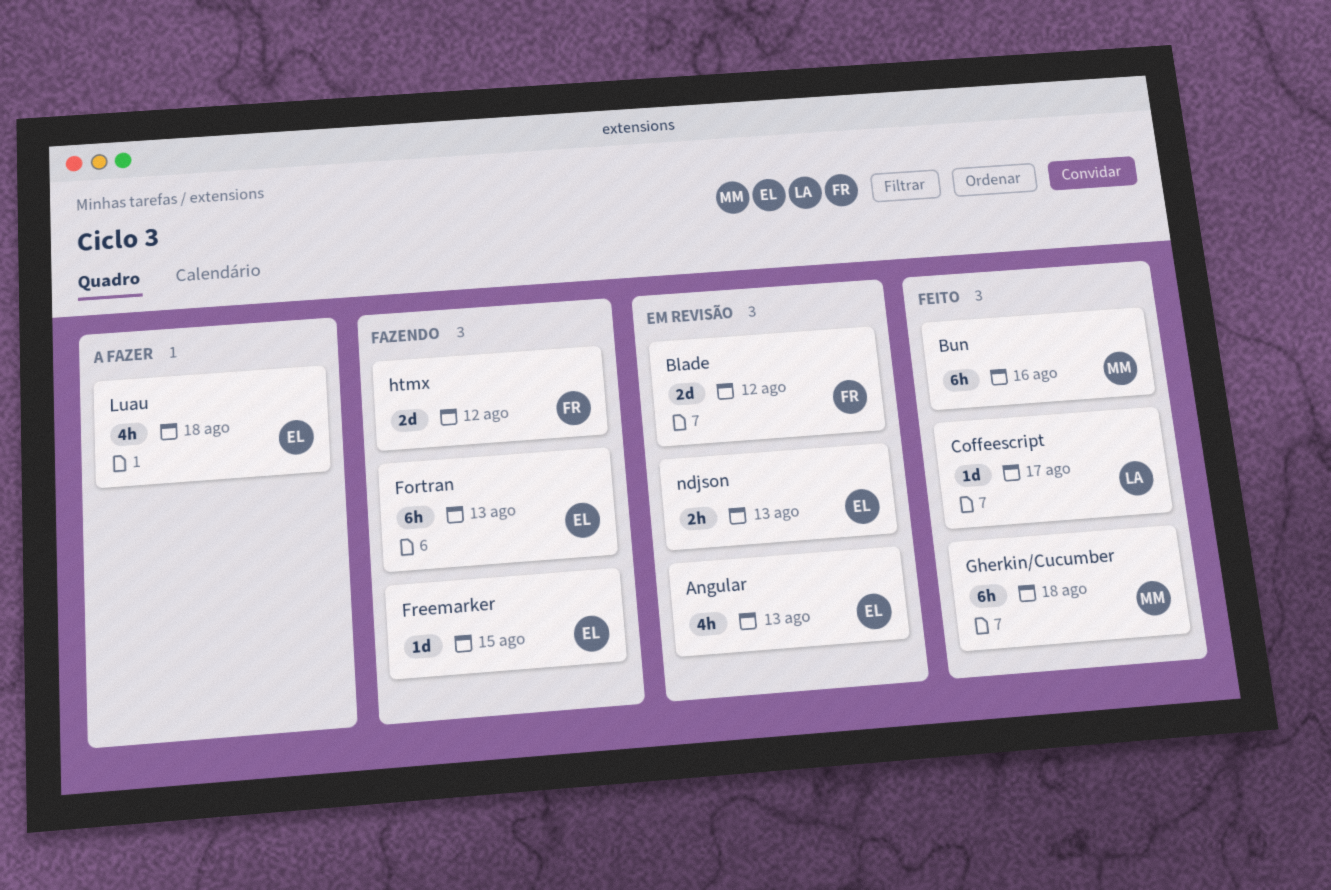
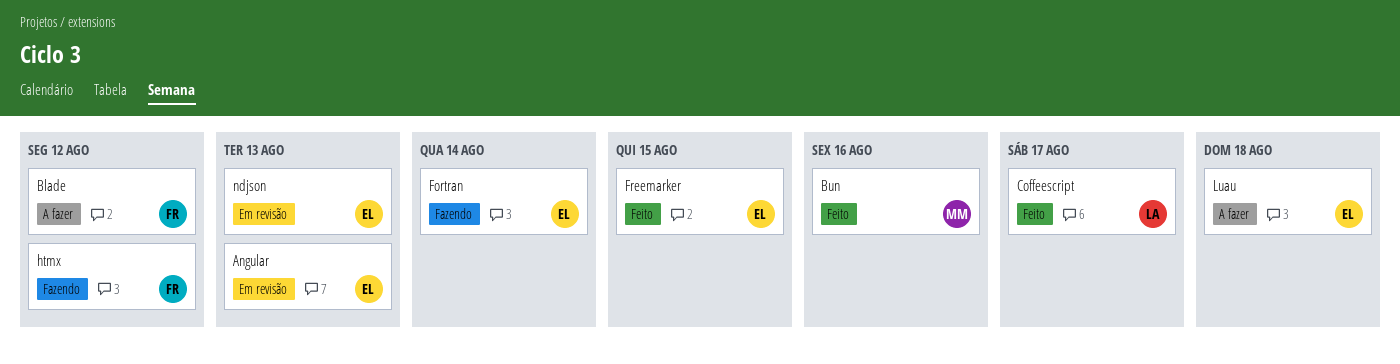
Blade, status: Em revisão -> A fazer
Fortran, due: Aug 13 -> Aug 14
Freemarker, status: Fazendo -> Feito
Gherkin/Cucumber: present -> none

